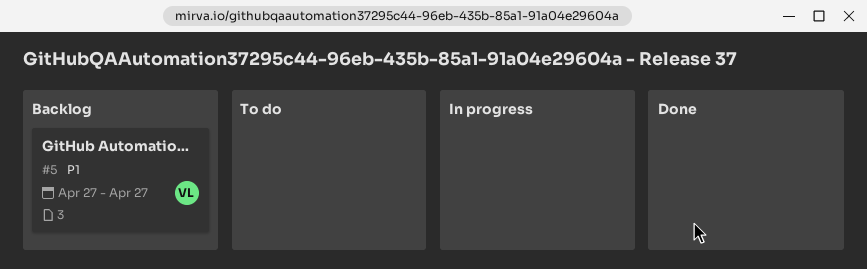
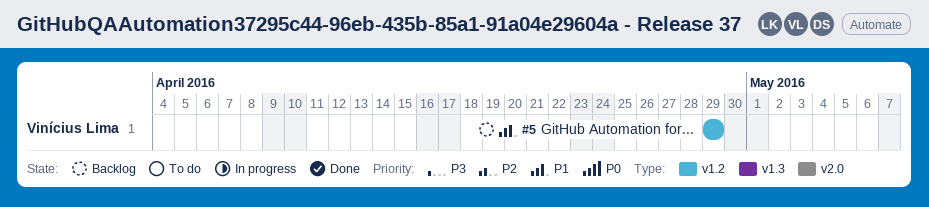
#5, start: Apr 27 -> Apr 29
#5, due: Apr 27 -> Apr 29

